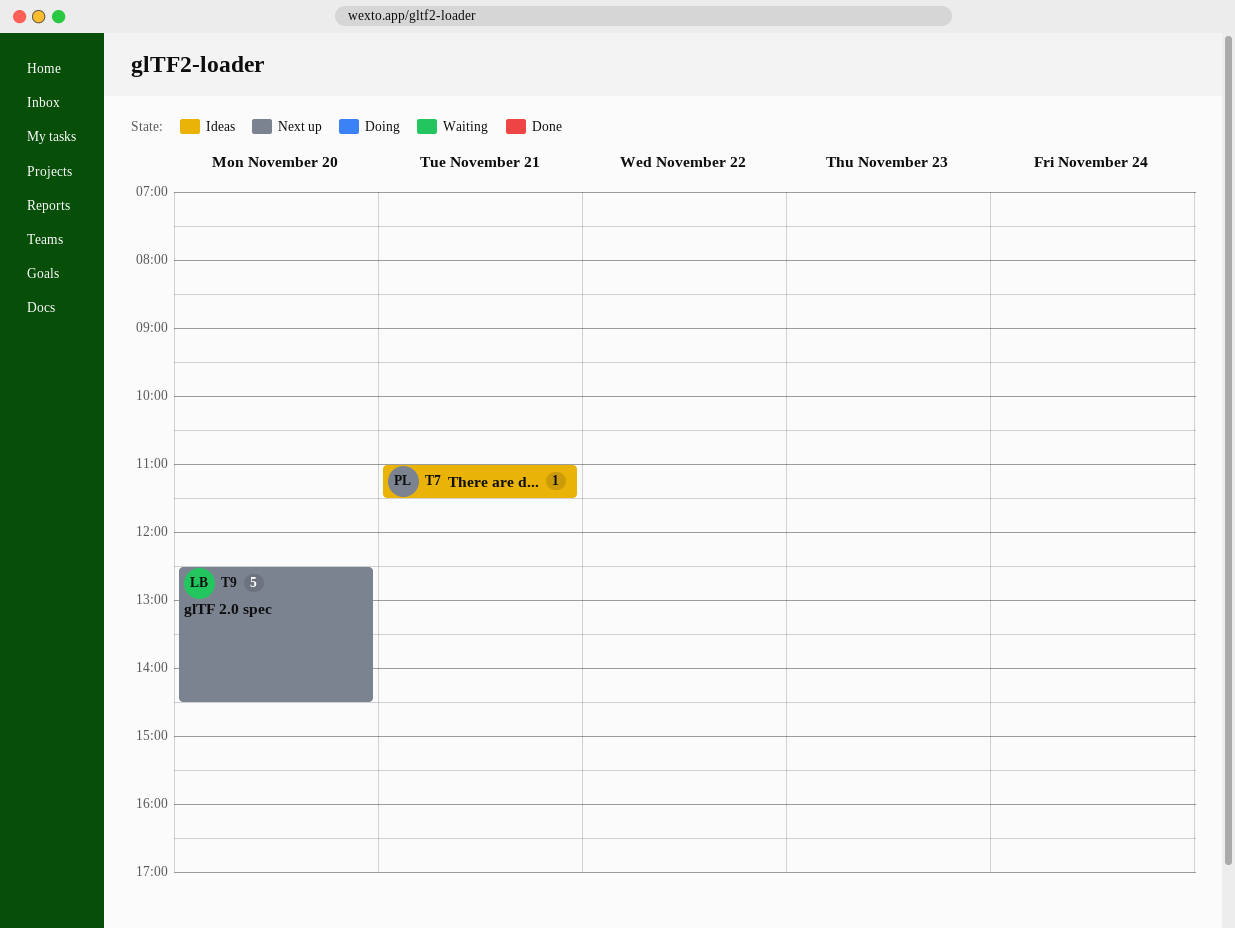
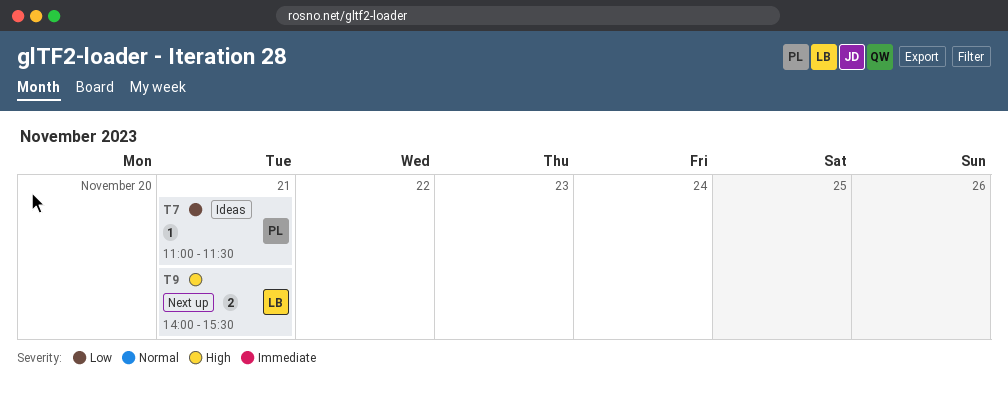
T9, estimate: 5 -> 2
T9, day: Nov 20 -> Nov 21
T9, begins: 12:30 -> 14:00
T9, ends: 14:30 -> 15:30

